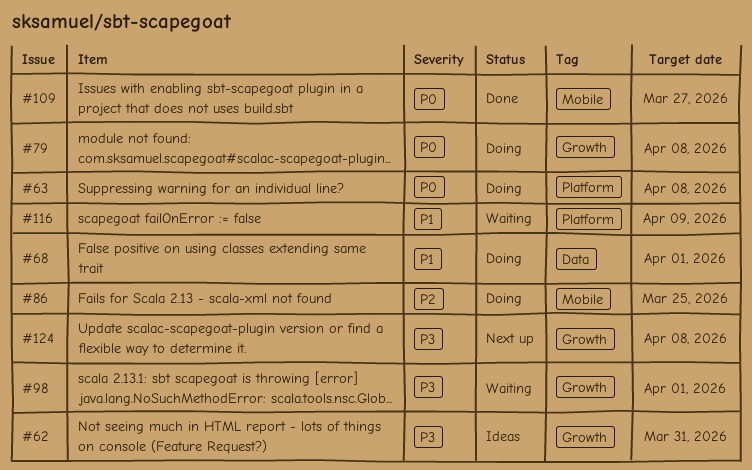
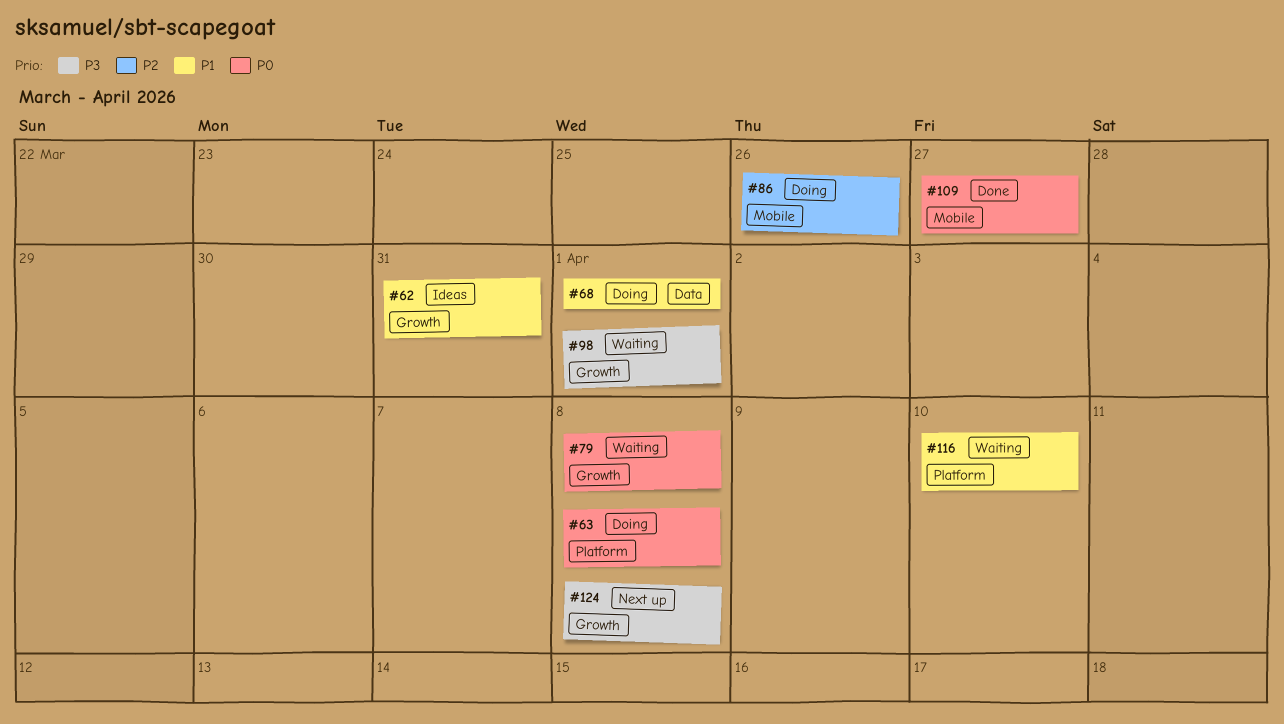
#62, priority: P3 -> P1
#79, status: Doing -> Waiting
#86, due: Mar 25 -> Mar 26
#116, due: Apr 9 -> Apr 10

